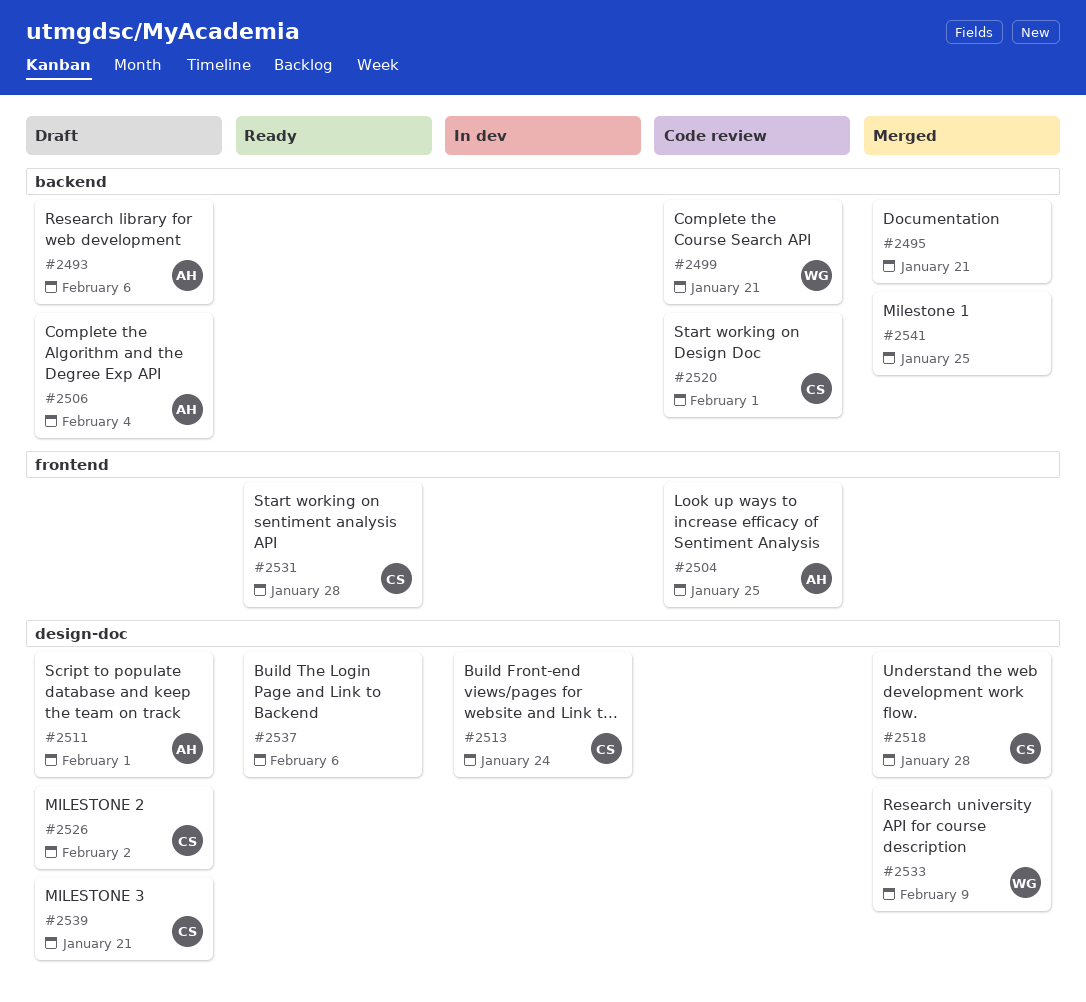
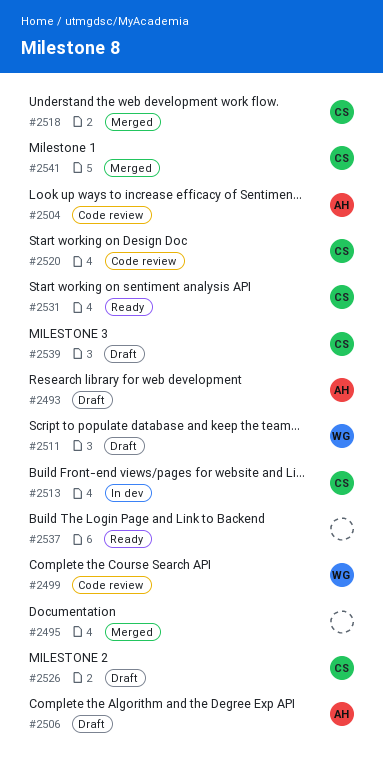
#2511, owner: AH -> WG
#2533: present -> none
#2541, owner: none -> CS

